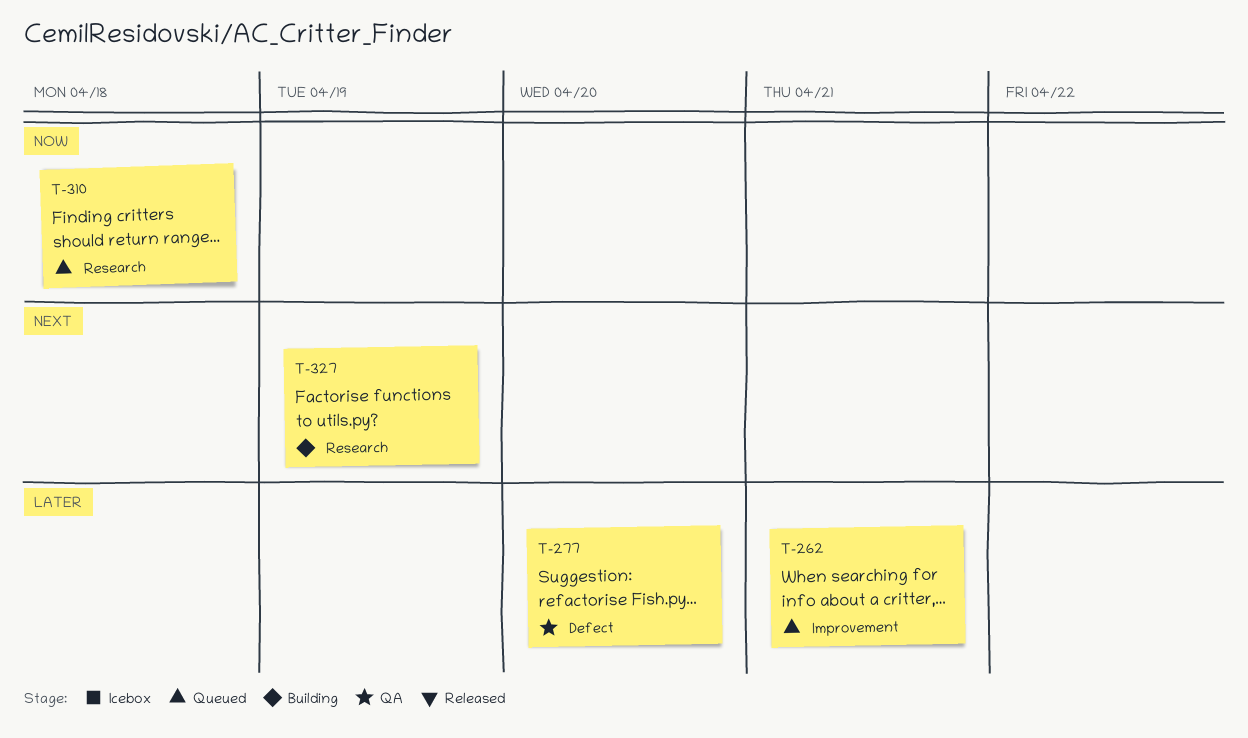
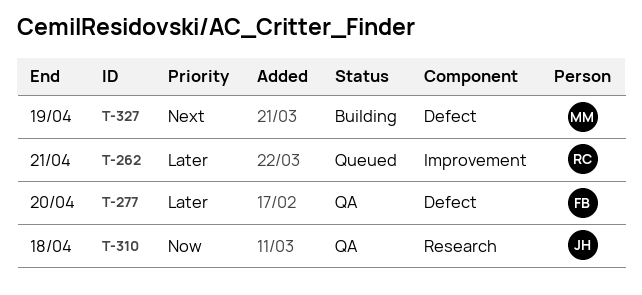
T-310, status: Queued -> QA
T-327, label: Research -> Defect

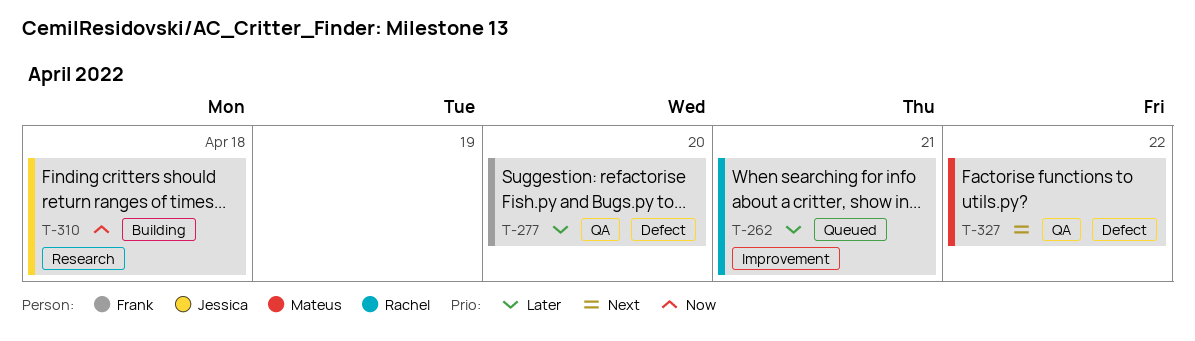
T-310, status: QA -> Building
T-327, status: Building -> QA
T-327, due: Apr 19 -> Apr 22

